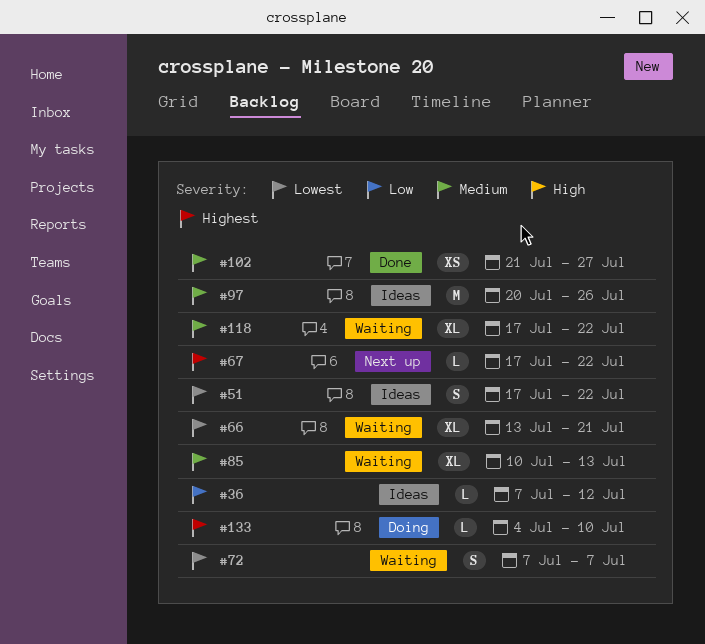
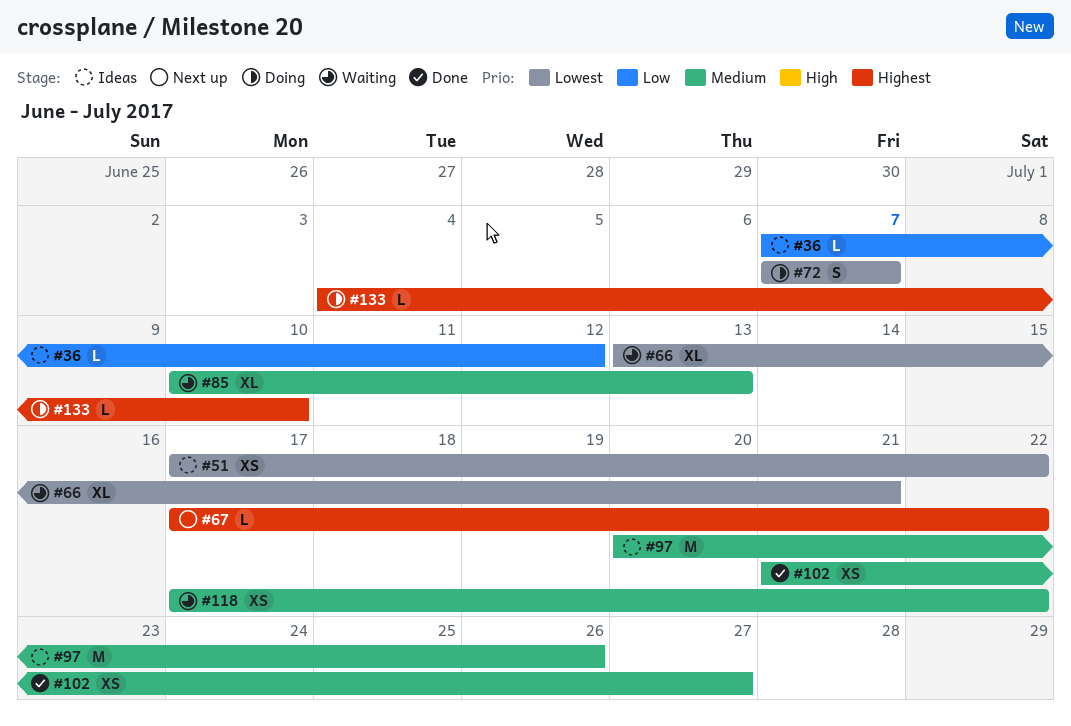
#51, estimate: S -> XS
#72, status: Waiting -> Doing
#118, estimate: XL -> XS

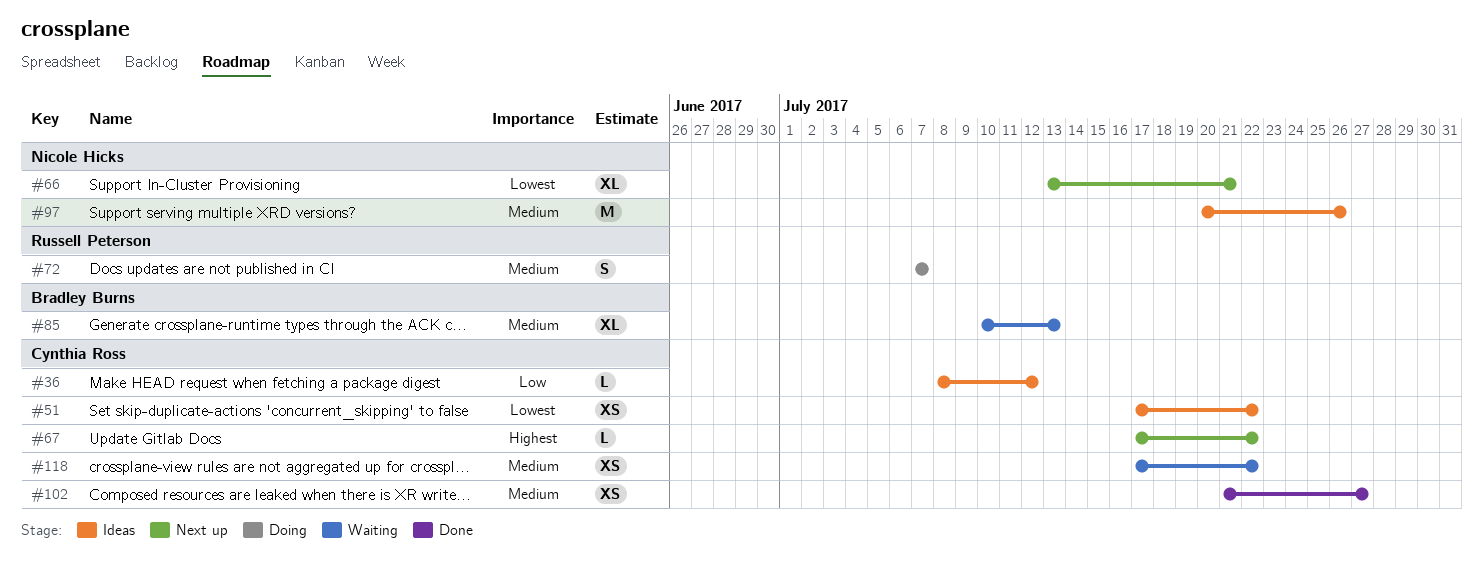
#36, start: Jul 7 -> Jul 8
#66, status: Waiting -> Next up
#72, priority: Lowest -> Medium
#133: present -> none

